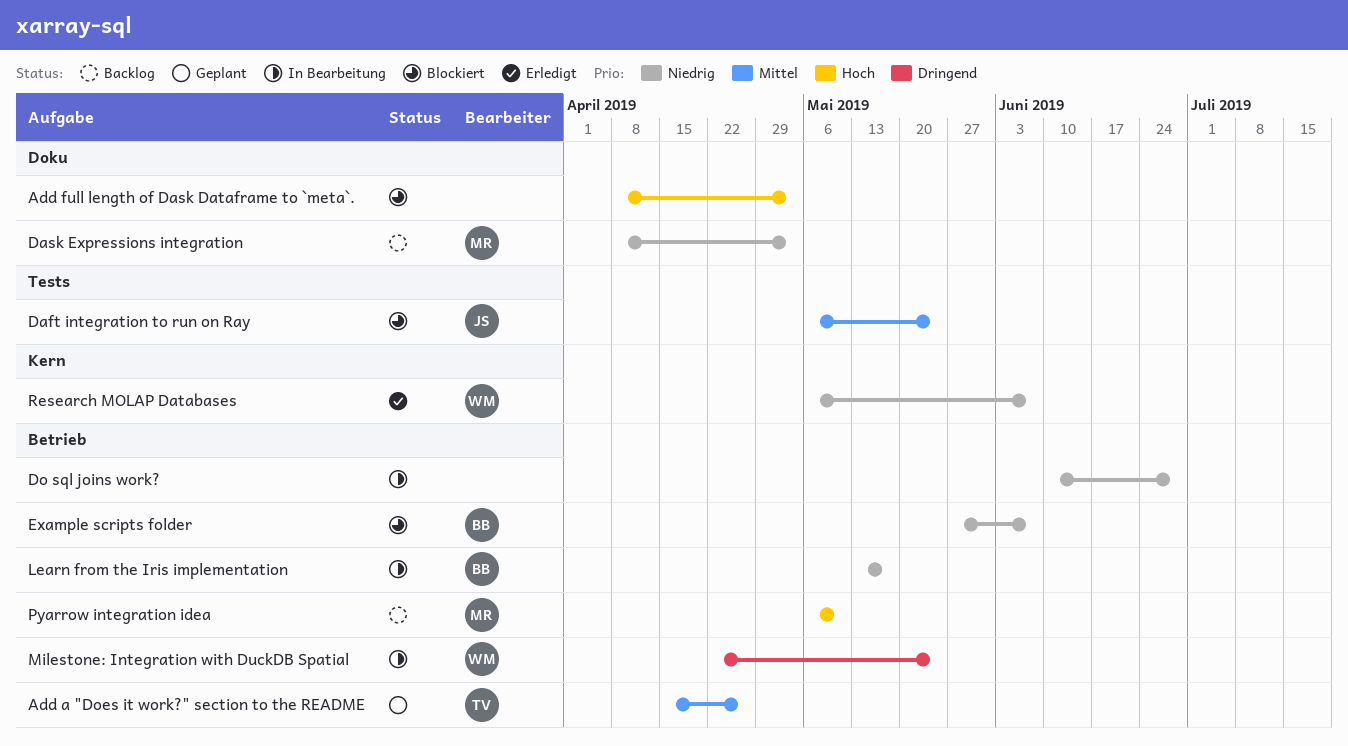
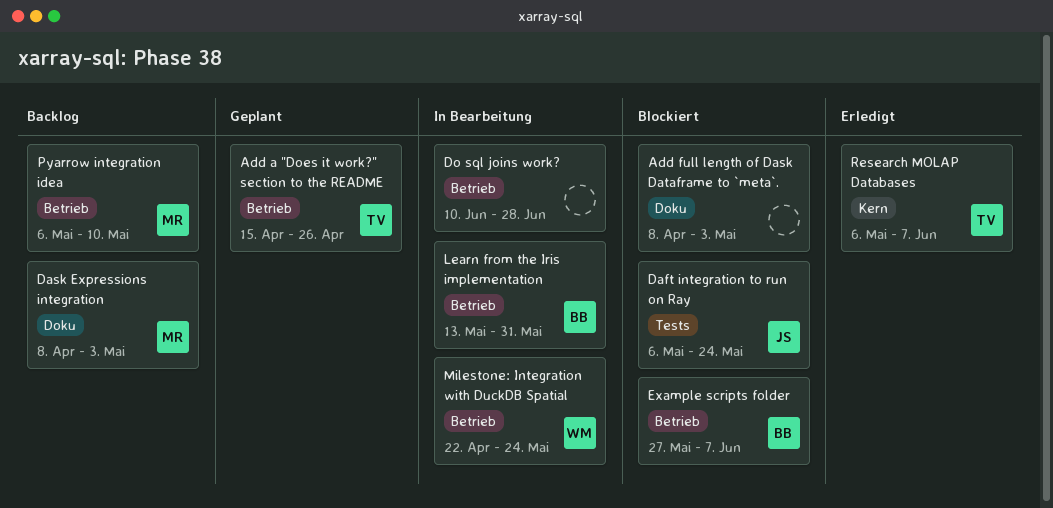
Learn from the Iris implementation, due: May 17 -> May 31
Research MOLAP Databases, owner: WM -> TV

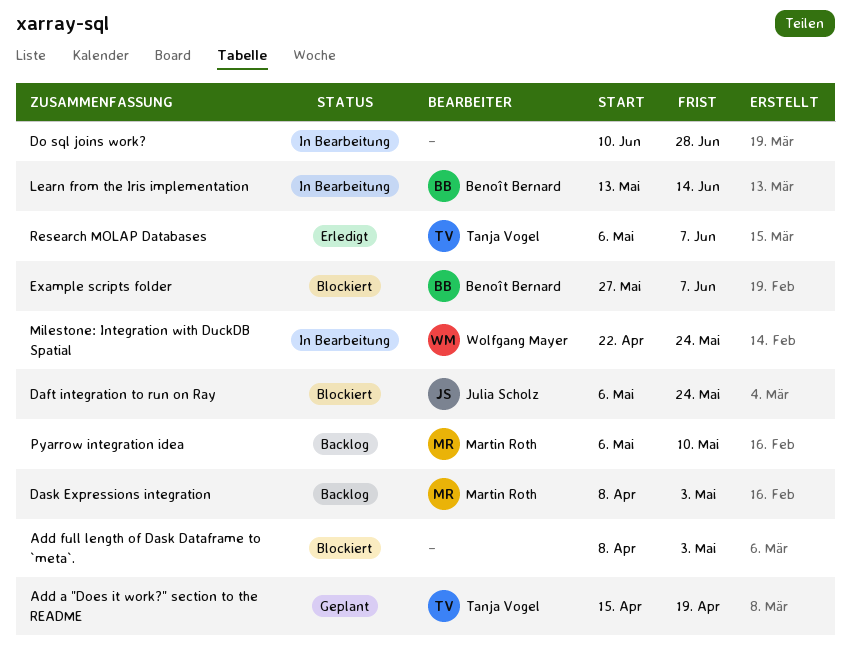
Add a "Does it work?" section to the README, due: Apr 26 -> Apr 19
Learn from the Iris implementation, due: May 31 -> Jun 14

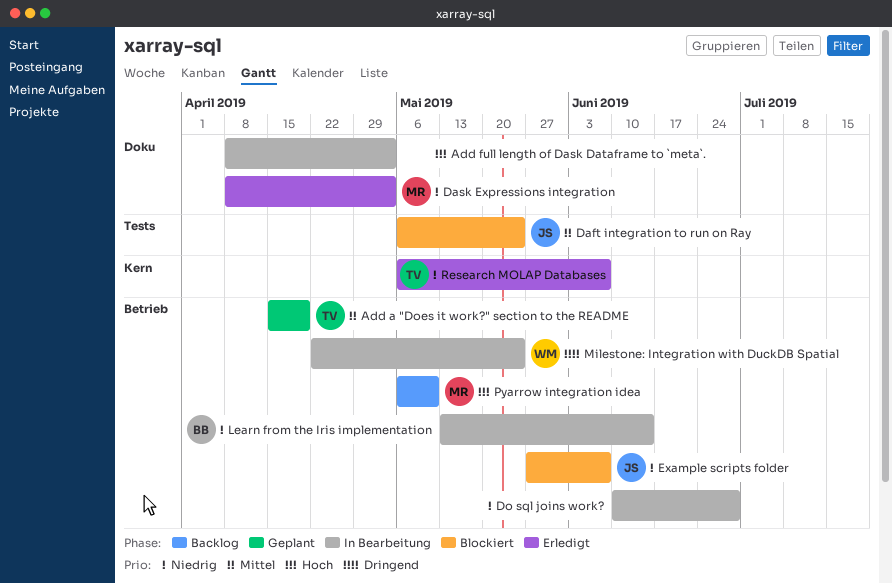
Add full length of Dask Dataframe to `meta`., status: Blockiert -> In Bearbeitung
Dask Expressions integration, status: Backlog -> Erledigt
Example scripts folder, owner: Benoît Bernard -> Julia Scholz

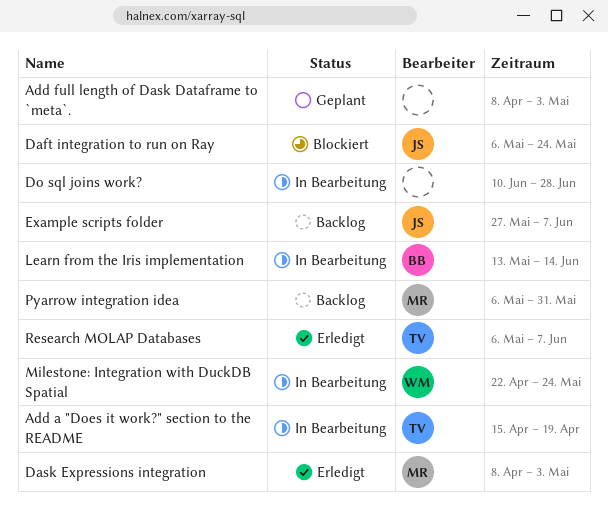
Add a "Does it work?" section to the README, status: Geplant -> In Bearbeitung
Add full length of Dask Dataframe to `meta`., status: In Bearbeitung -> Geplant
Example scripts folder, status: Blockiert -> Backlog
Pyarrow integration idea, due: May 10 -> May 31

